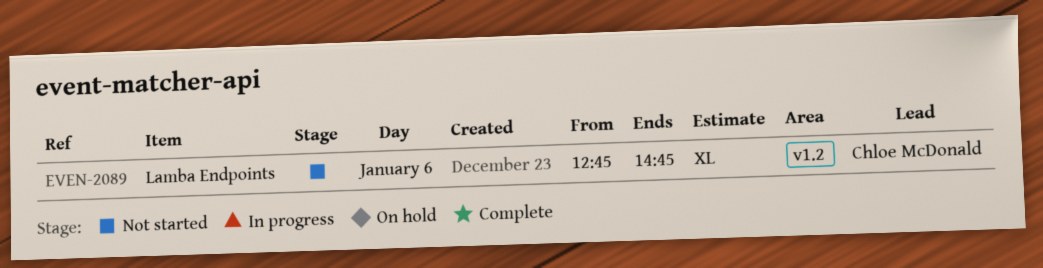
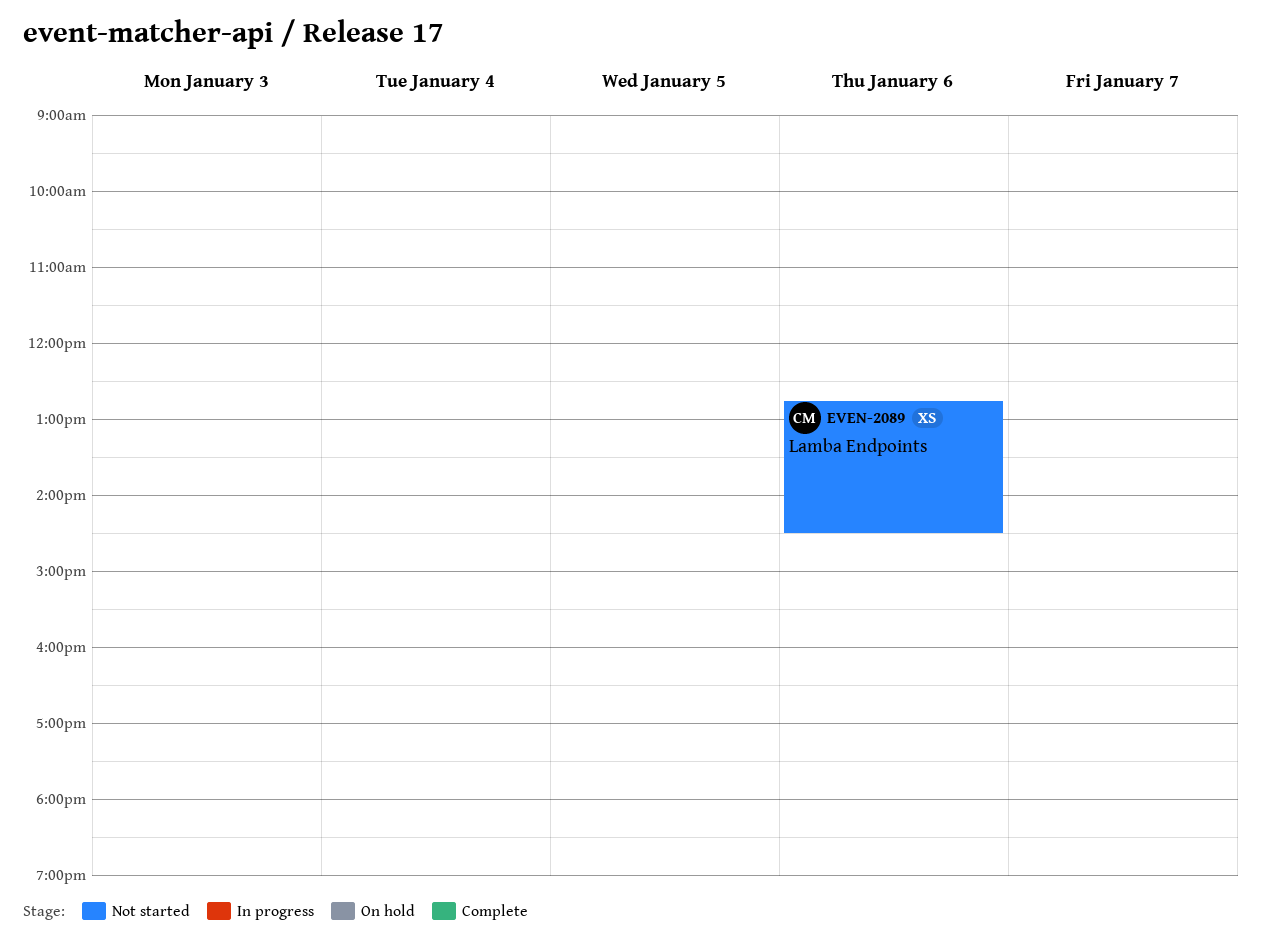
EVEN-2089, estimate: XL -> XS
EVEN-2089, ends: 14:45 -> 14:30

